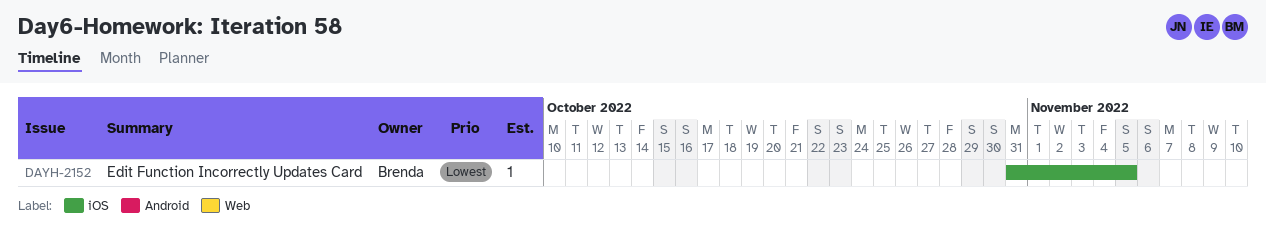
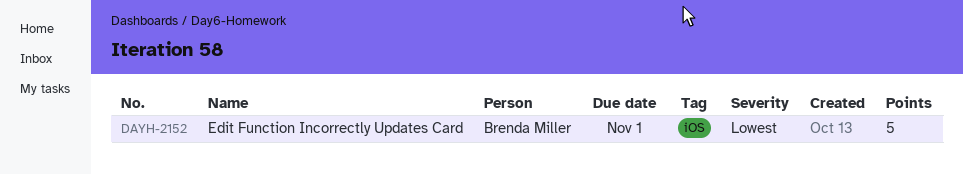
DAYH-2152, estimate: 1 -> 5
DAYH-2152, due: Nov 5 -> Nov 1

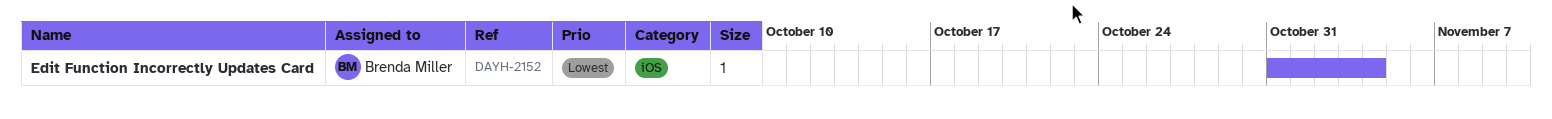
DAYH-2152, estimate: 5 -> 1
DAYH-2152, due: Nov 1 -> Nov 4

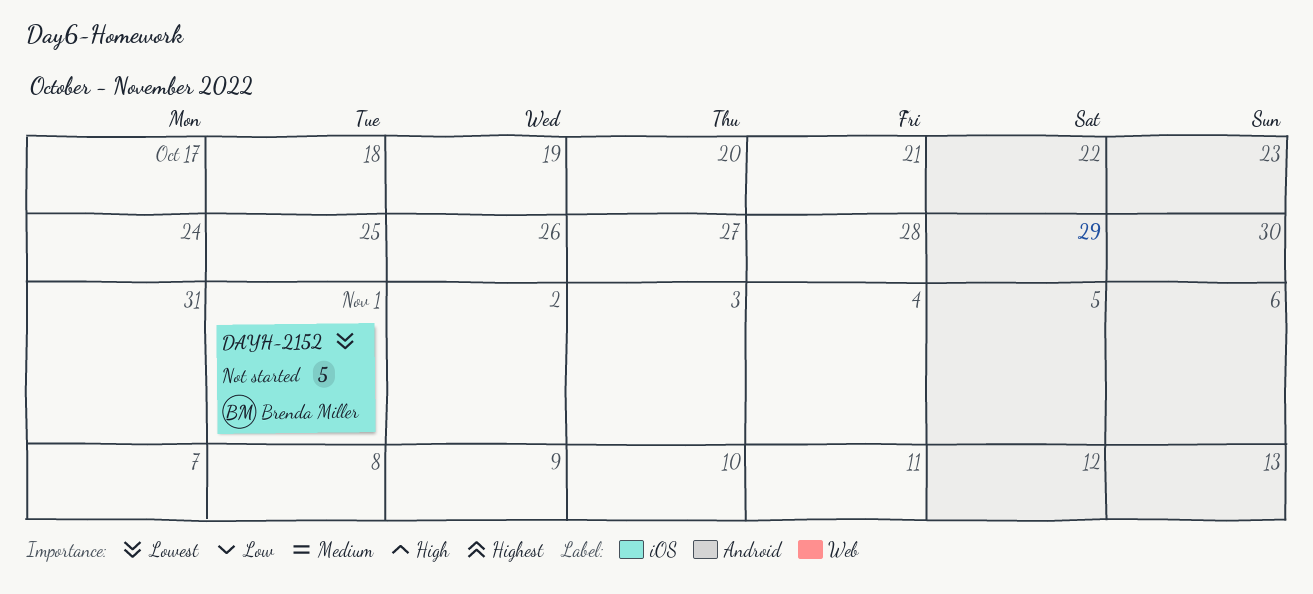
DAYH-2152, estimate: 1 -> 5
DAYH-2152, due: Nov 4 -> Nov 1

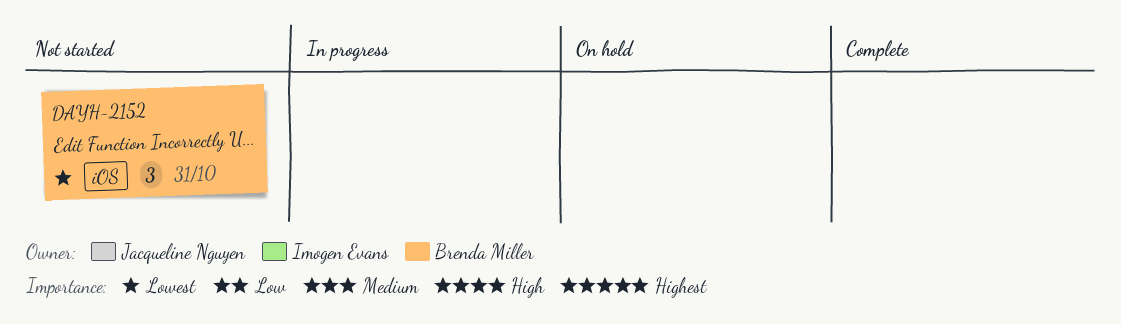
DAYH-2152, estimate: 5 -> 3
DAYH-2152, due: Nov 1 -> Oct 31

